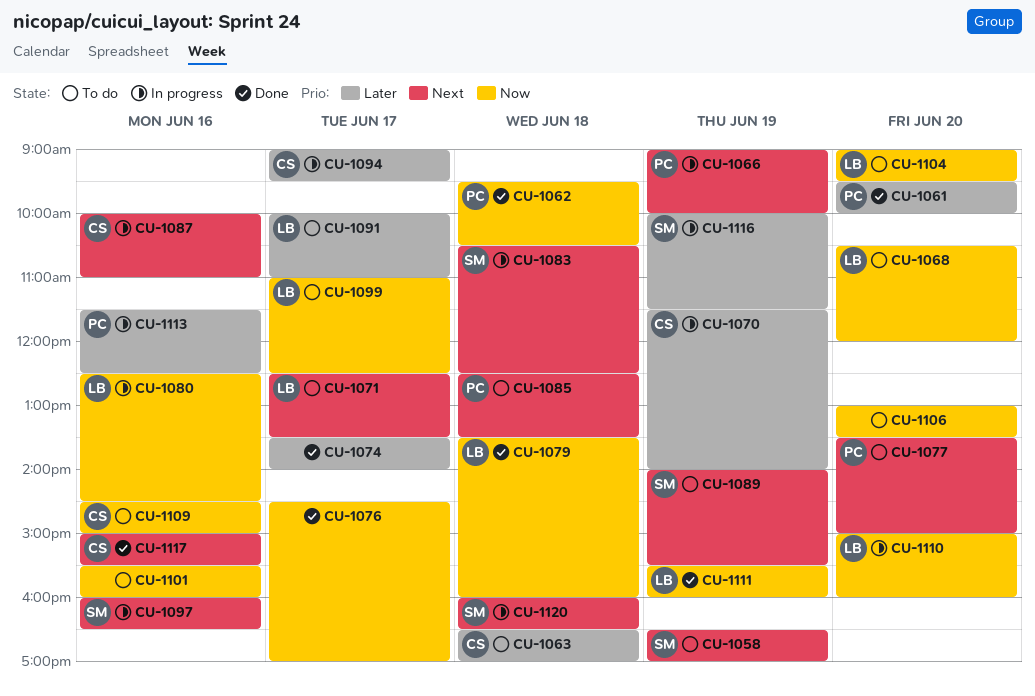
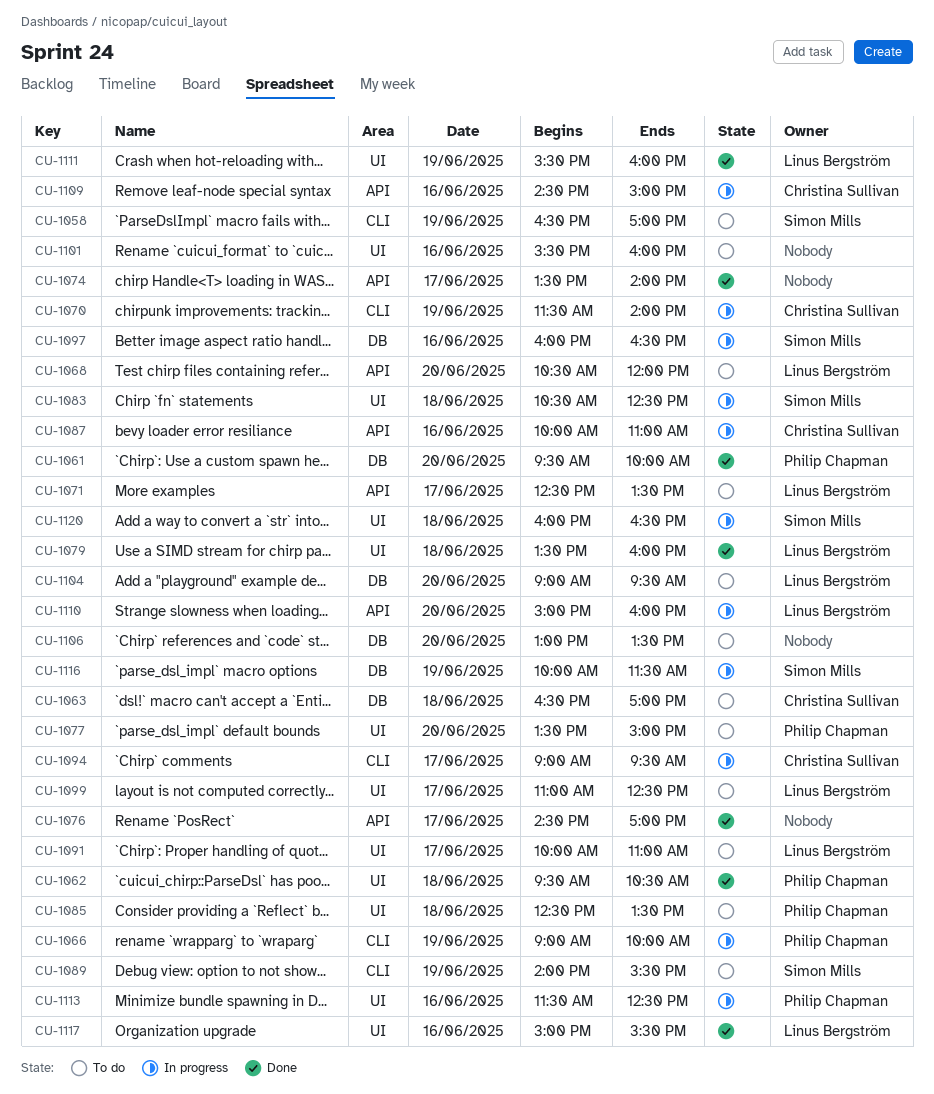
CU-1080: present -> none
CU-1109, status: To do -> In progress
CU-1117, owner: Christina Sullivan -> Linus Bergström

